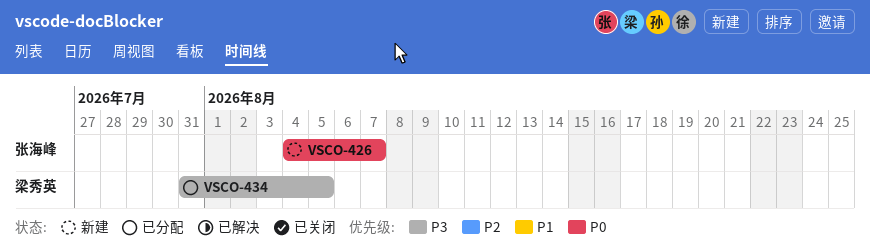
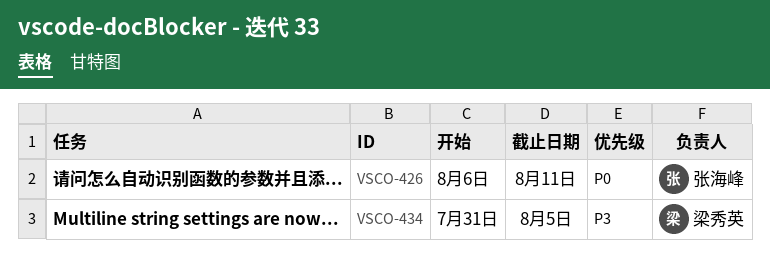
VSCO-426, start: Aug 4 -> Aug 6
VSCO-426, due: Aug 7 -> Aug 11

